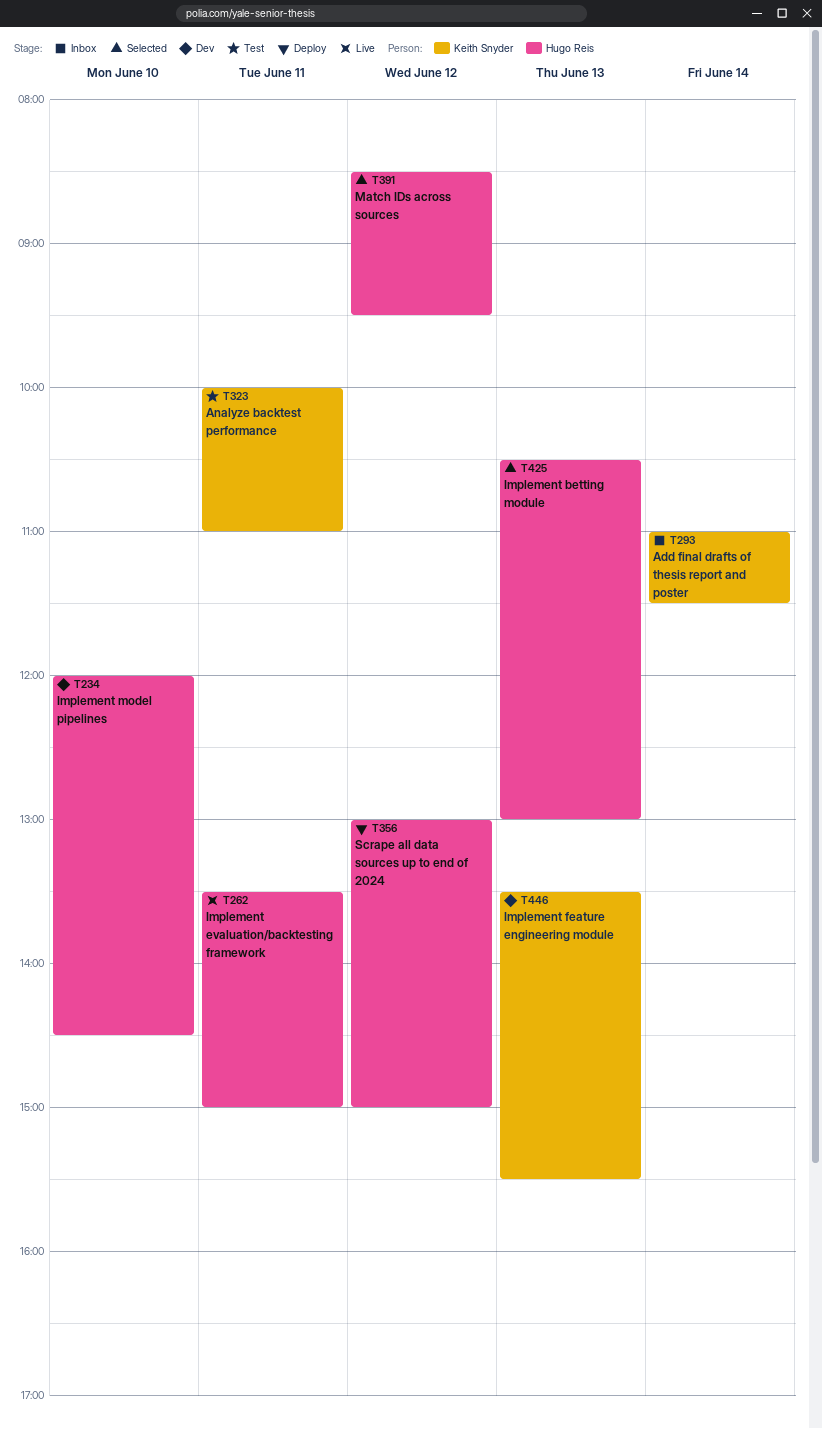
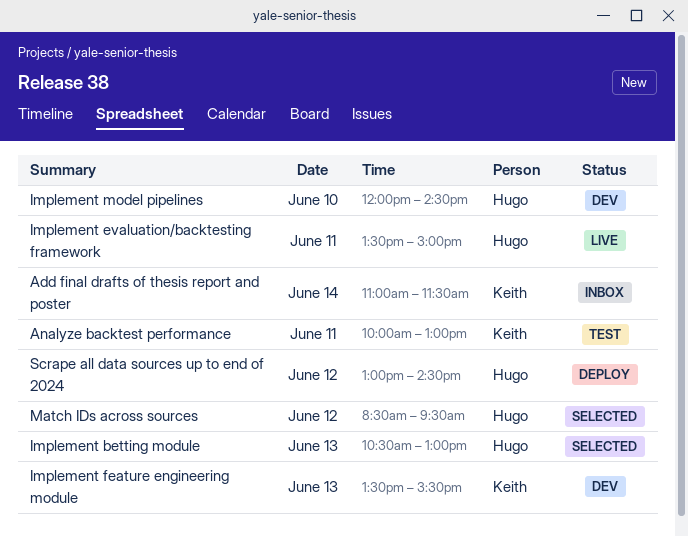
Analyze backtest performance, ends: 11:00 -> 13:00
Scrape all data sources up to end of 2024, ends: 15:00 -> 14:30

